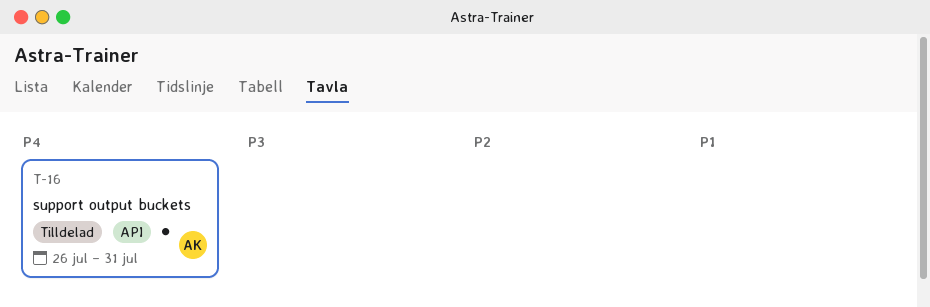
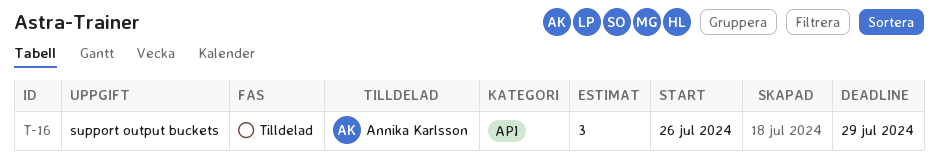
T-16, estimate: 1 -> 3
T-16, due: Jul 31 -> Jul 29

